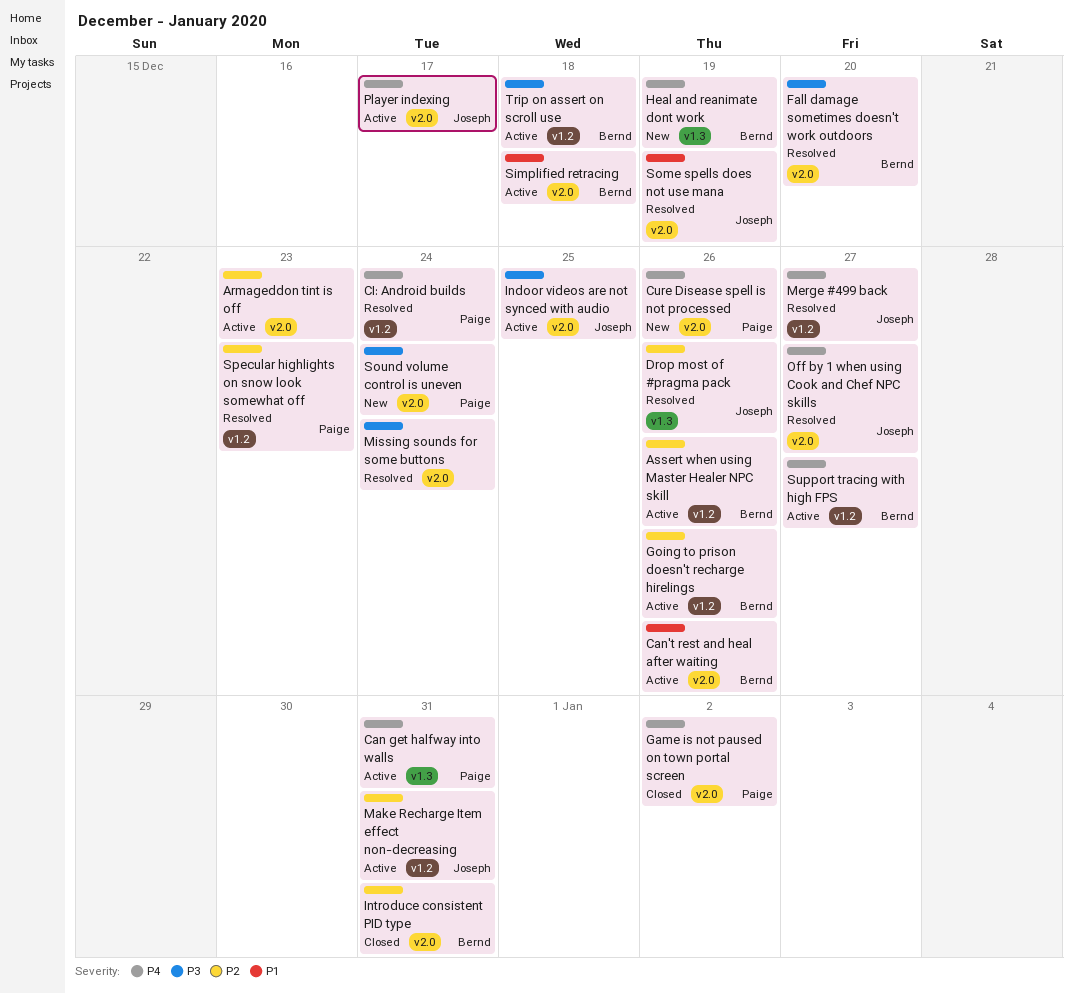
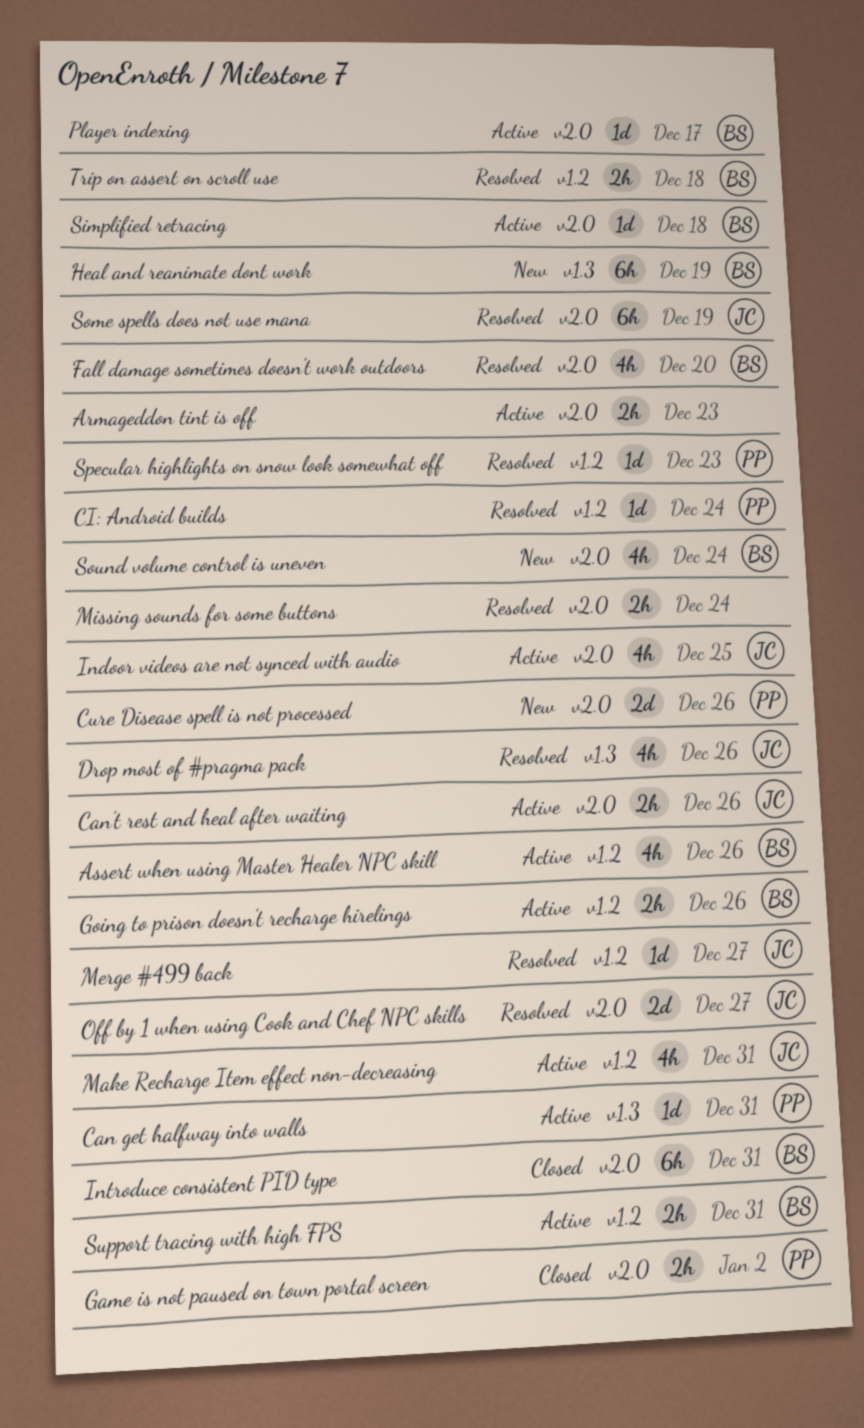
Can't rest and heal after waiting, owner: Bernd -> Joseph
Player indexing, owner: Joseph -> Bernd
Sound volume control is uneven, owner: Paige -> Bernd
Support tracing with high FPS, due: Dec 27 -> Dec 31
Trip on assert on scroll use, status: Active -> Resolved

